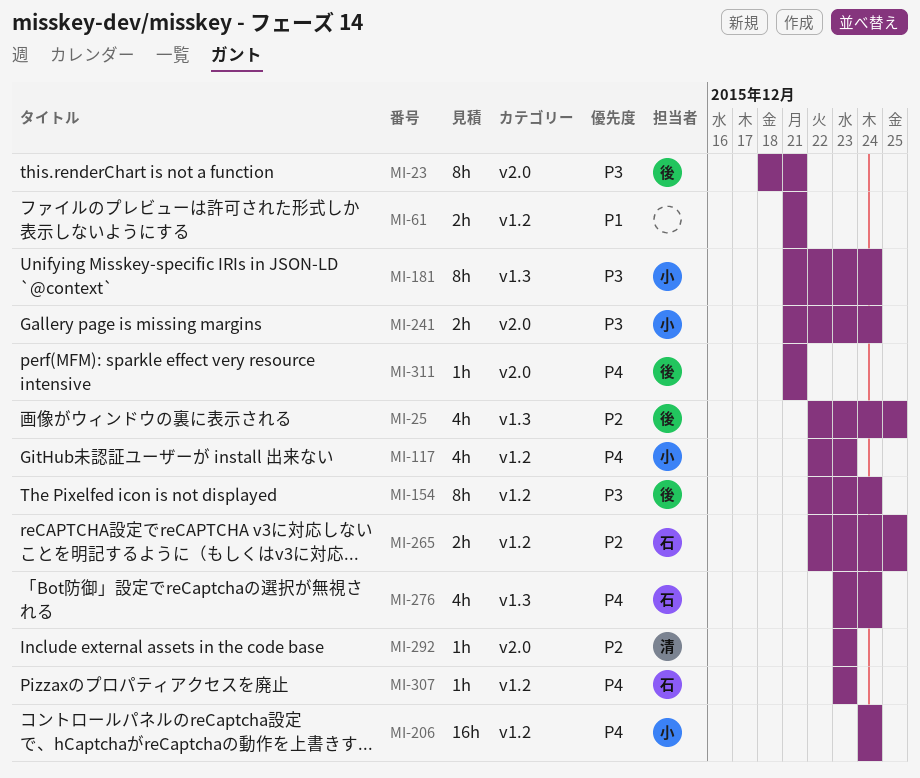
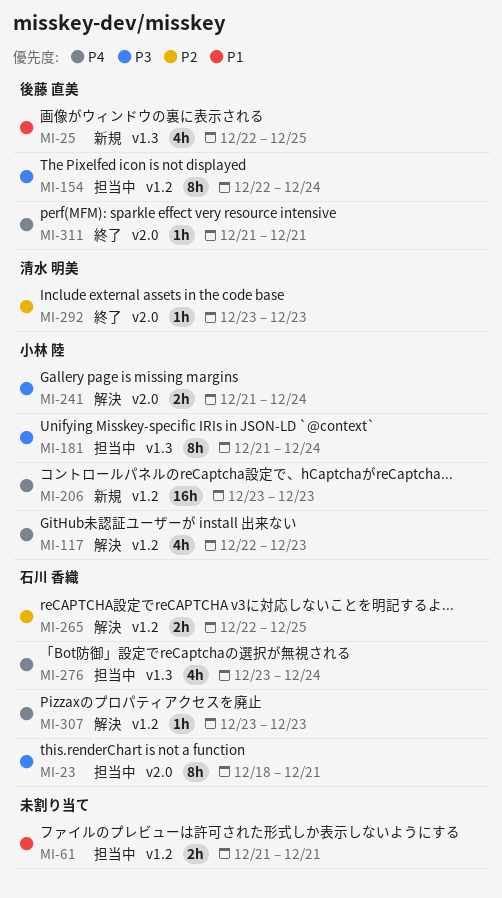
MI-23, owner: 後藤 直美 -> 石川 香織
MI-25, priority: P2 -> P1
MI-206, start: Dec 24 -> Dec 23
MI-206, due: Dec 24 -> Dec 23

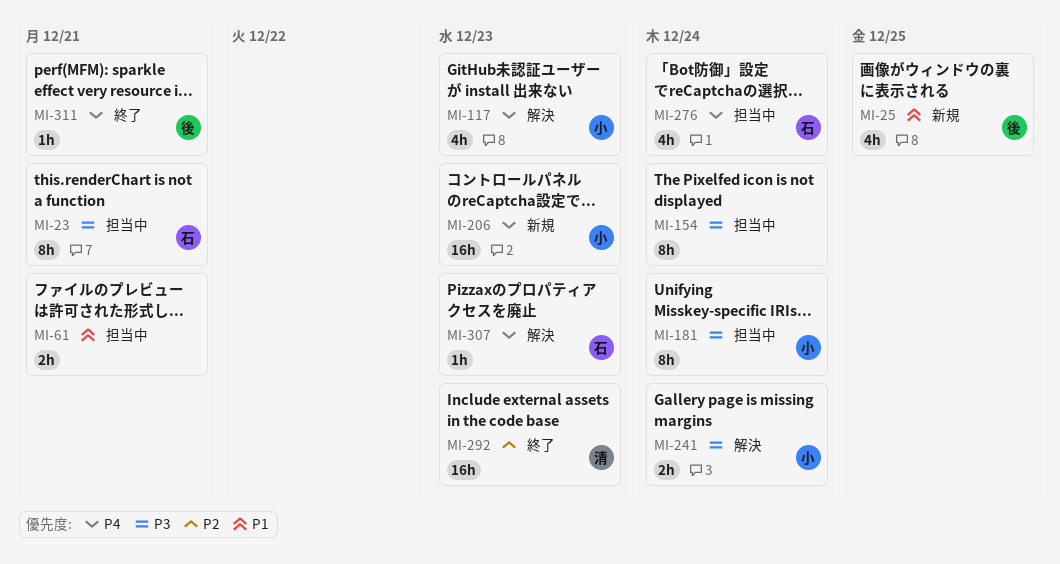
MI-154, owner: 後藤 直美 -> none
MI-265: present -> none
MI-292, estimate: 1h -> 16h

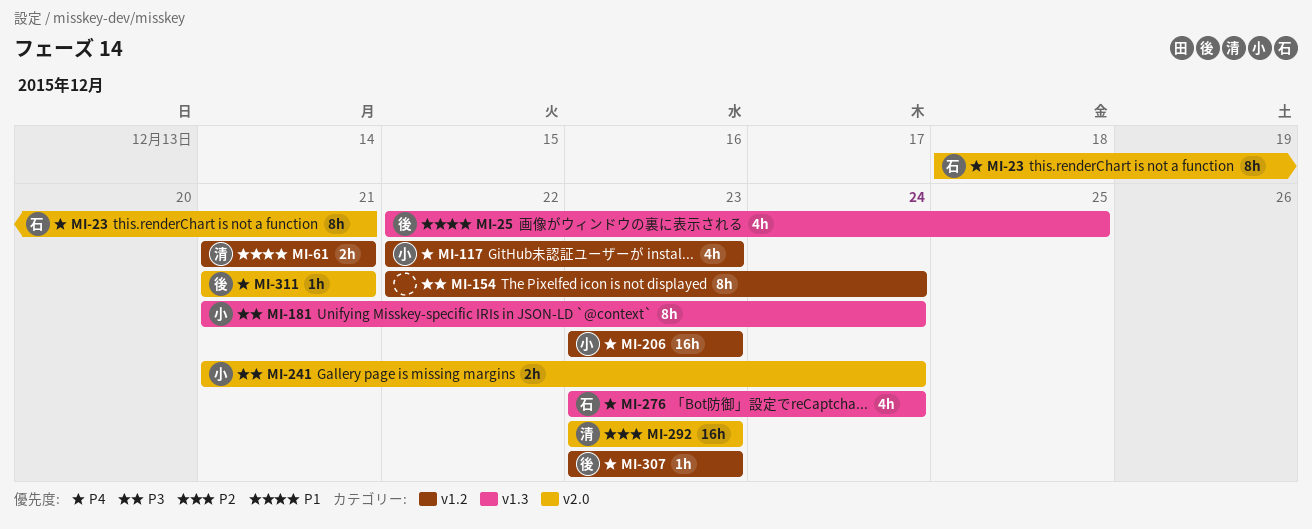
MI-23, priority: P3 -> P4
MI-61, owner: none -> 清
MI-307, owner: 石 -> 後

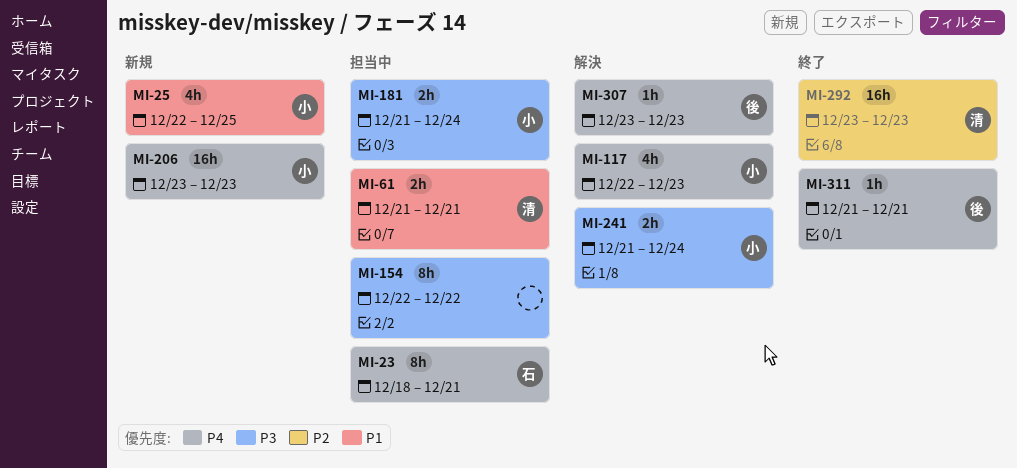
MI-25, owner: 後 -> 小
MI-154, due: Dec 24 -> Dec 22
MI-181, estimate: 8h -> 2h
MI-276: present -> none

